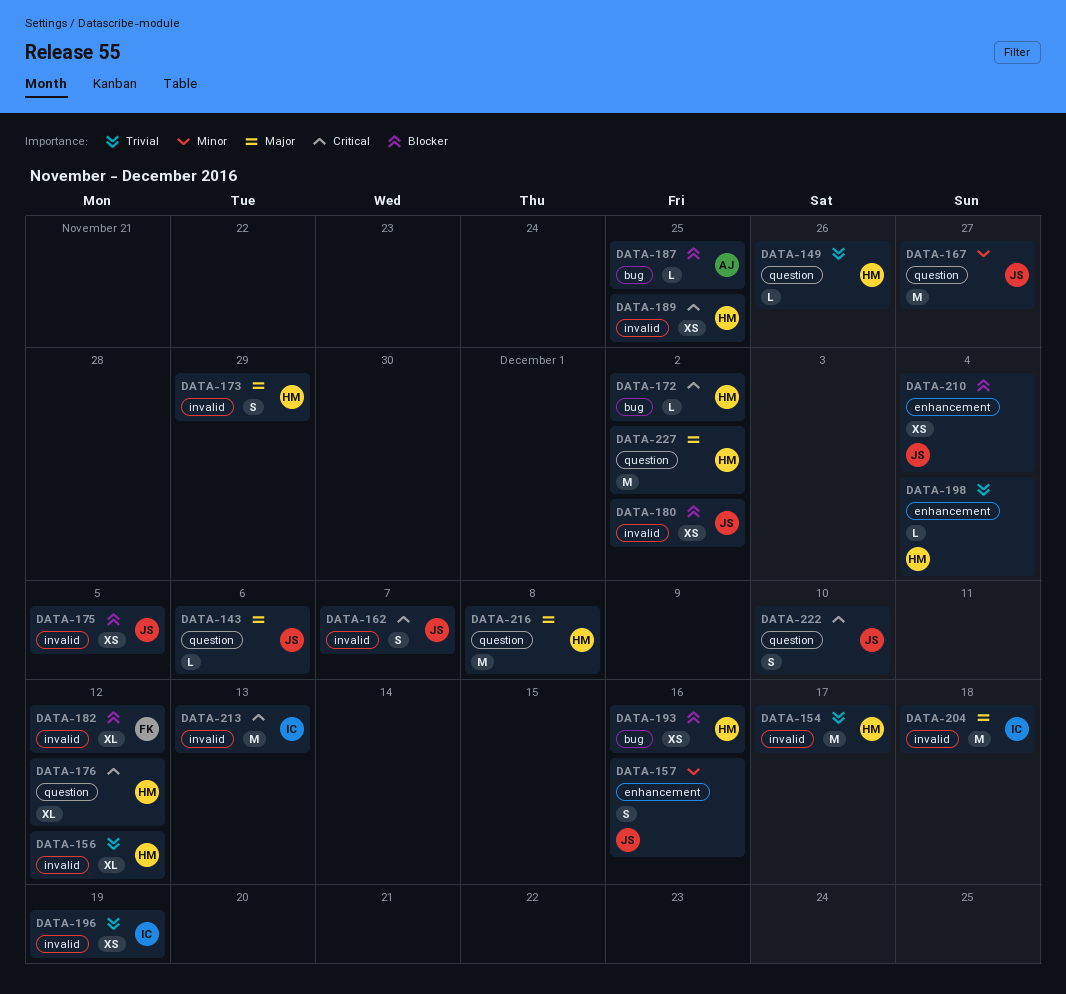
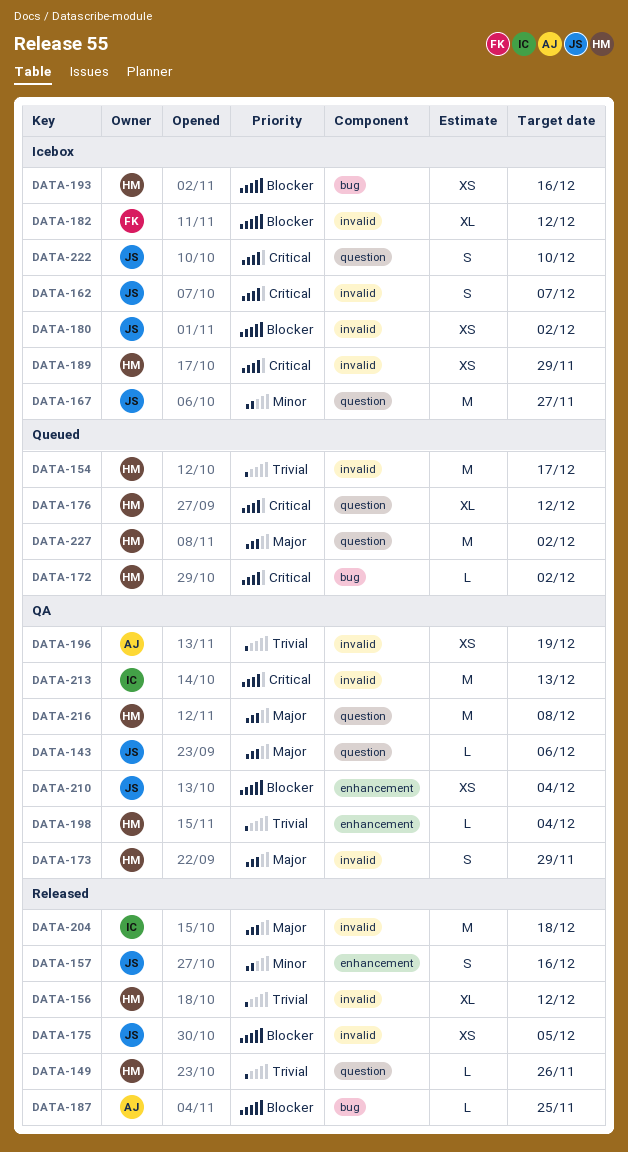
DATA-189, due: Nov 25 -> Nov 29
DATA-196, owner: IC -> AJ

